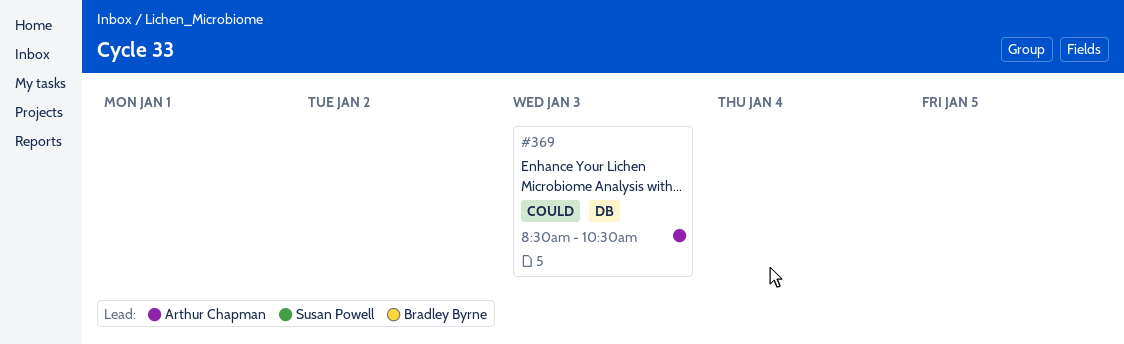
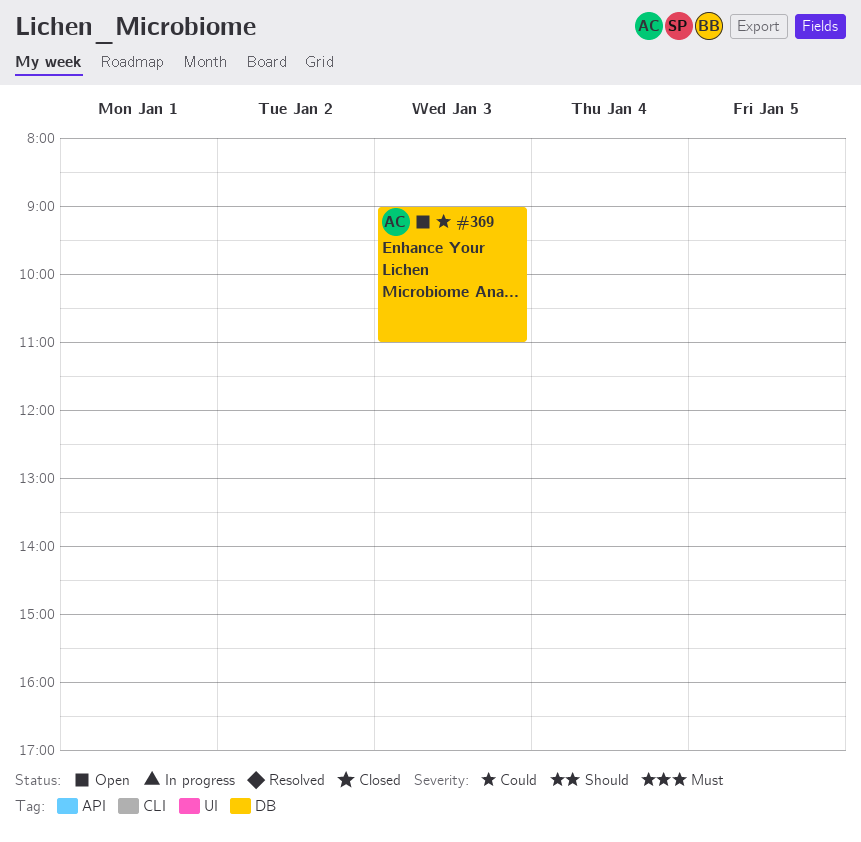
#369, begins: 08:30 -> 09:00
#369, ends: 10:30 -> 11:00

